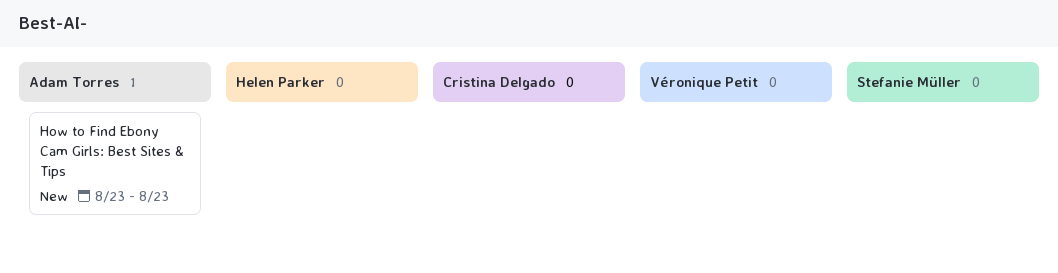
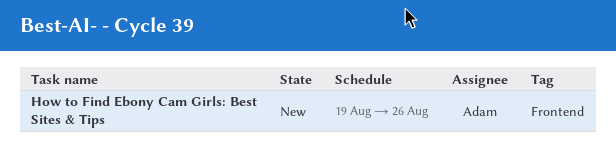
How to Find Ebony Cam Girls: Best Sites & Tips, start: Aug 23 -> Aug 19
How to Find Ebony Cam Girls: Best Sites & Tips, due: Aug 23 -> Aug 26

